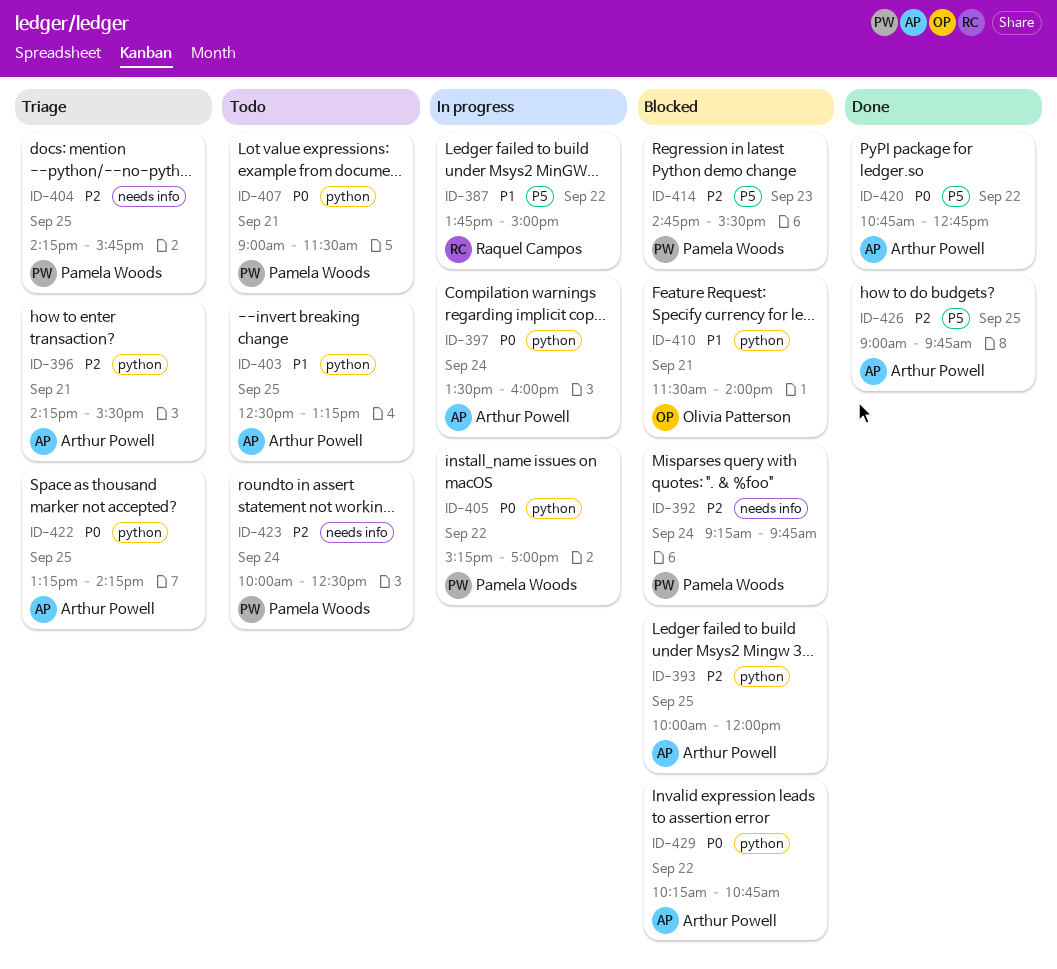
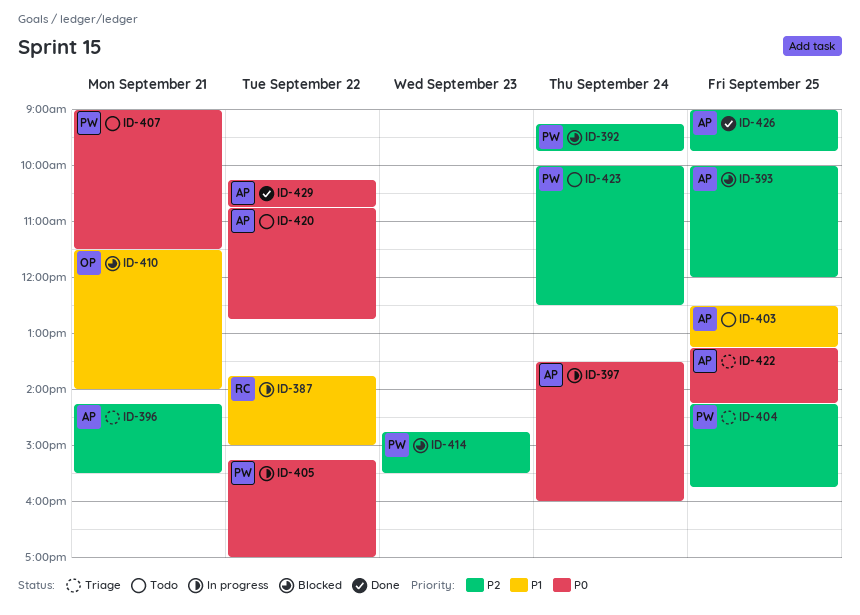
ID-420, status: Done -> Todo
ID-429, status: Blocked -> Done

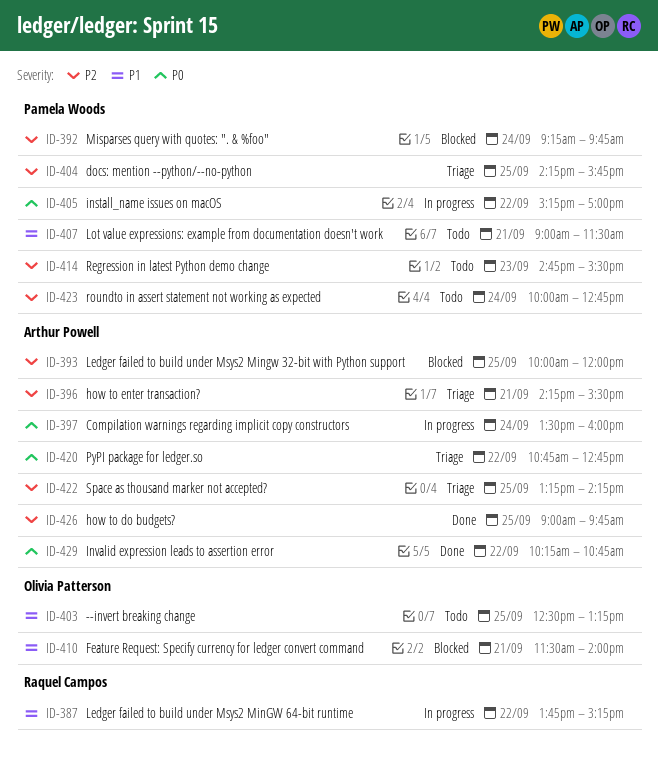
ID-387, ends: 15:00 -> 15:15
ID-403, owner: Arthur Powell -> Olivia Patterson
ID-407, priority: P0 -> P1
ID-414, status: Blocked -> Todo
ID-420, status: Todo -> Triage
ID-422, priority: P0 -> P2
ID-423, ends: 12:30 -> 12:45

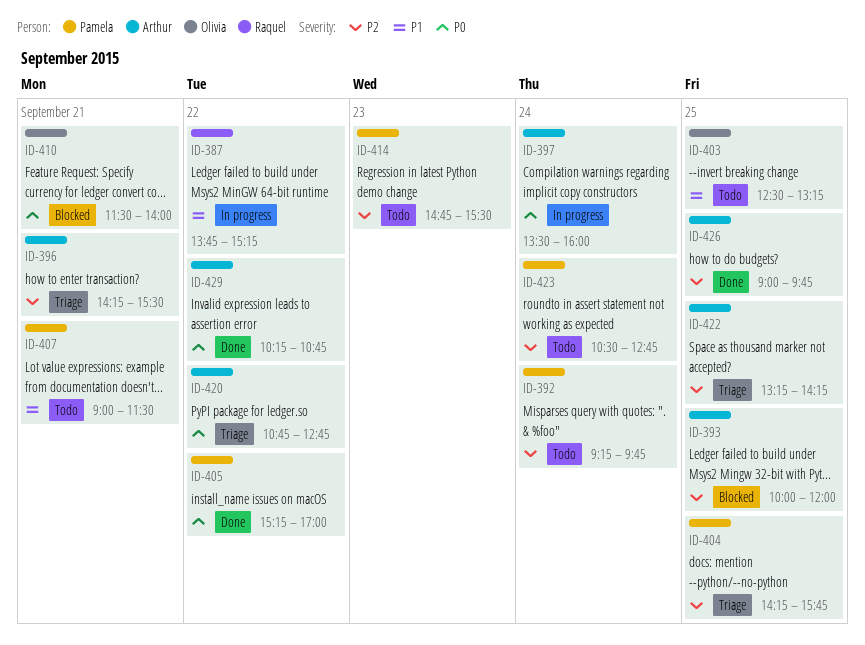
ID-392, status: Blocked -> Todo
ID-405, status: In progress -> Done
ID-410, priority: P1 -> P0
ID-423, begins: 10:00 -> 10:30

